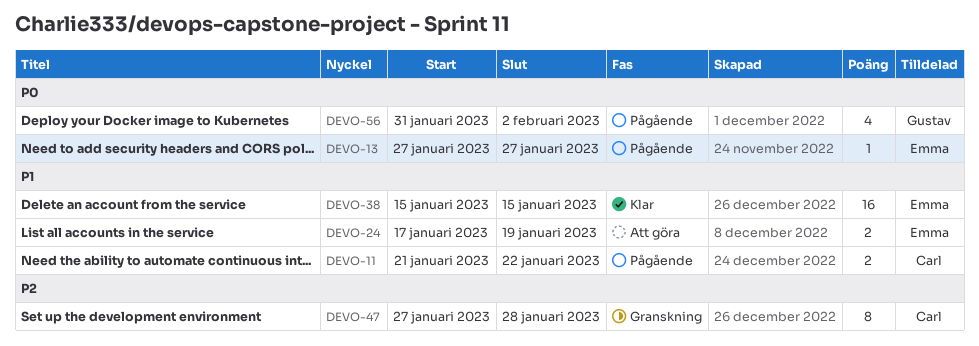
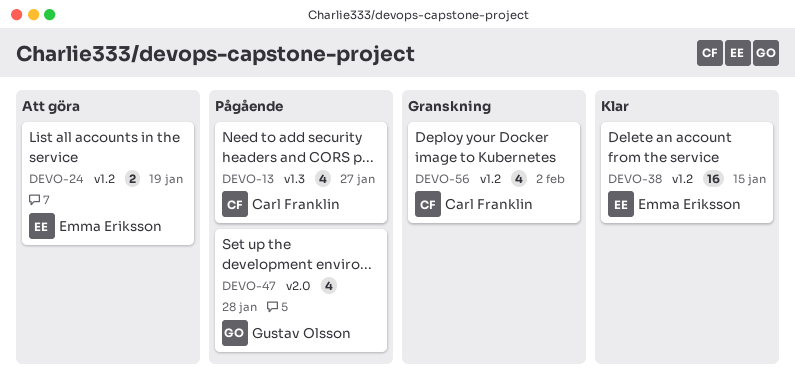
DEVO-11: present -> none
DEVO-13, owner: Emma Eriksson -> Carl Franklin
DEVO-13, estimate: 1 -> 4
DEVO-47, status: Granskning -> Pågående
DEVO-47, owner: Carl Franklin -> Gustav Olsson
DEVO-47, estimate: 8 -> 4
DEVO-56, status: Pågående -> Granskning
DEVO-56, owner: Gustav Olsson -> Carl Franklin

